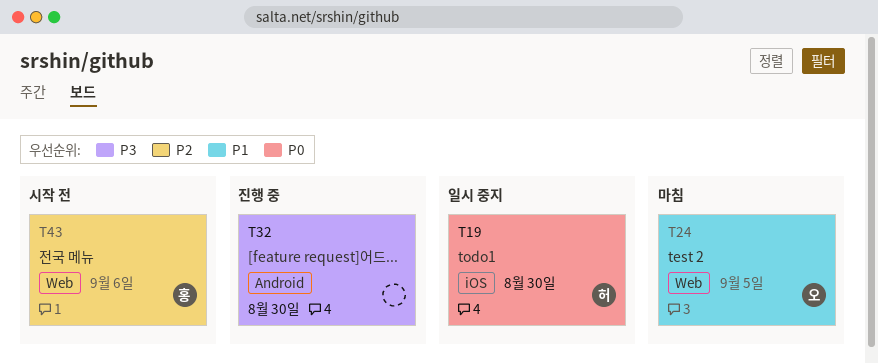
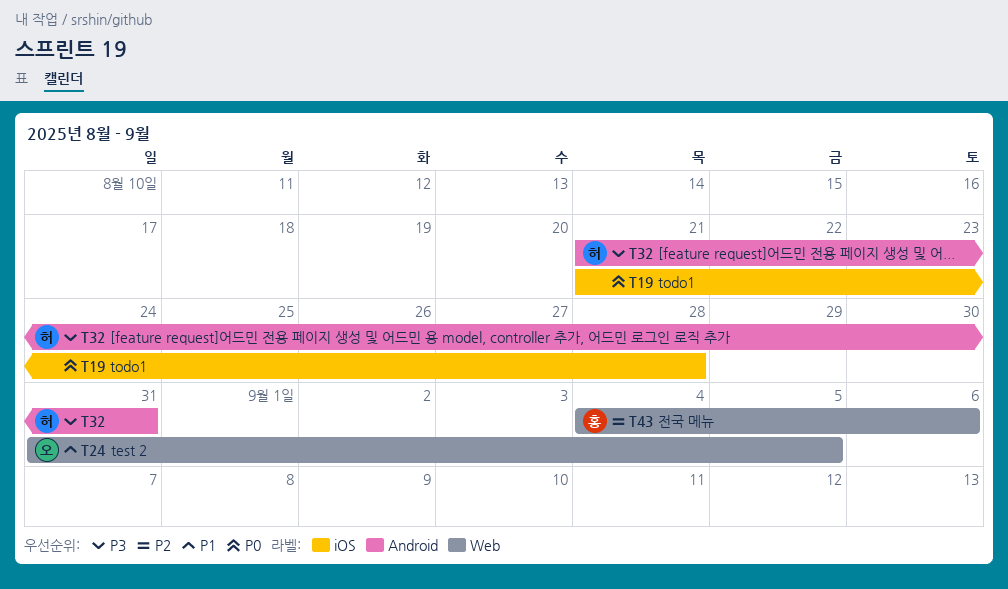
T19, owner: 허 -> none
T19, due: Aug 30 -> Aug 28
T32, owner: none -> 허
T32, due: Aug 30 -> Aug 31

